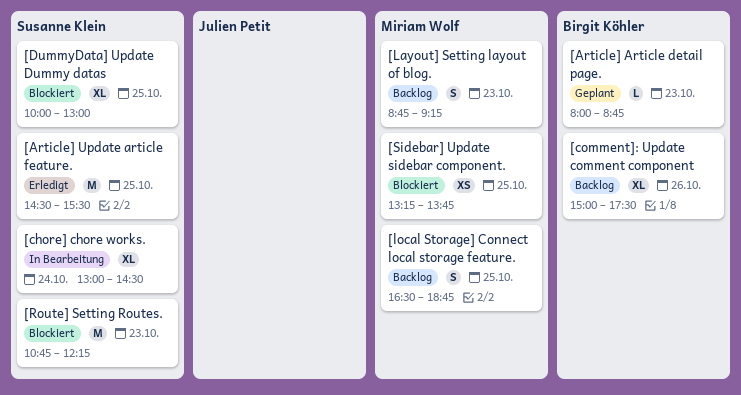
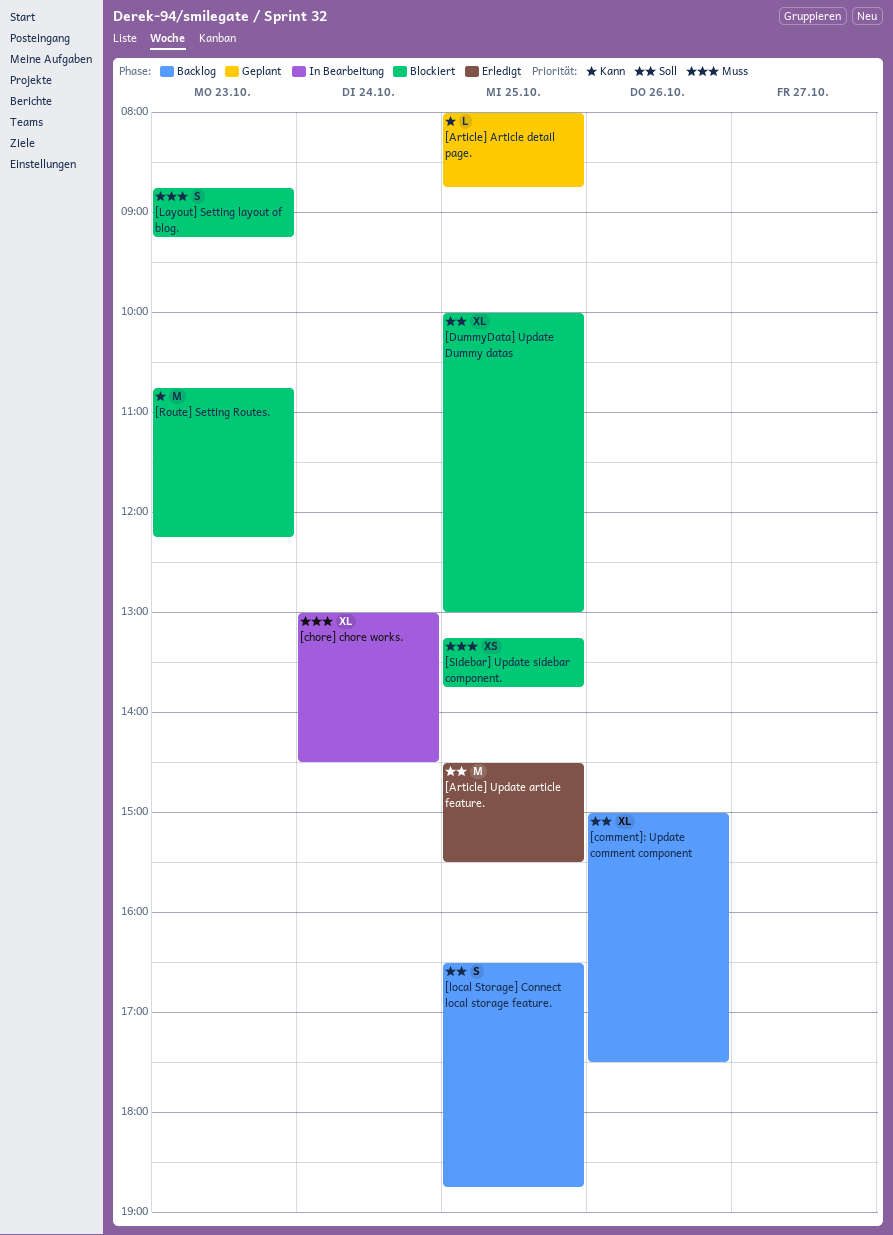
[Article] Article detail page., day: Oct 23 -> Oct 25
[Layout] Setting layout of blog., status: Backlog -> Blockiert

